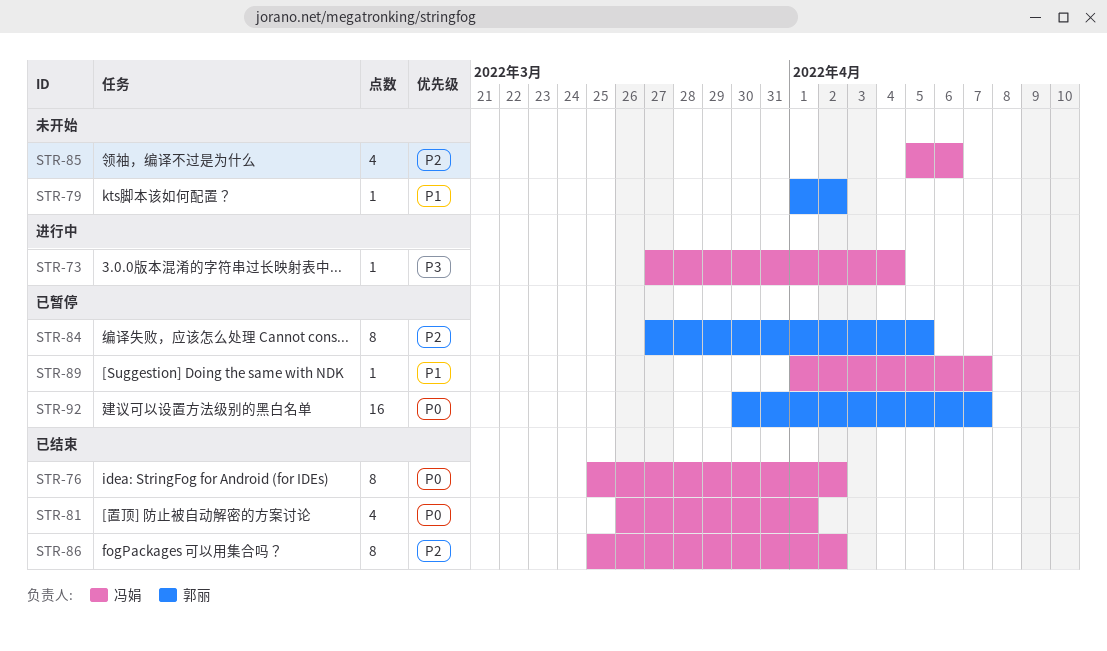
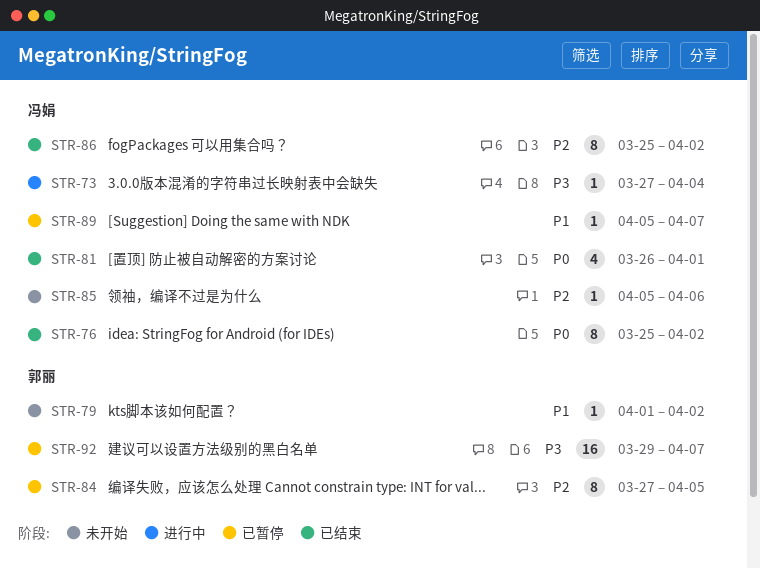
STR-85, estimate: 4 -> 1
STR-89, start: Apr 1 -> Apr 5
STR-92, priority: P0 -> P3
STR-92, start: Mar 30 -> Mar 29

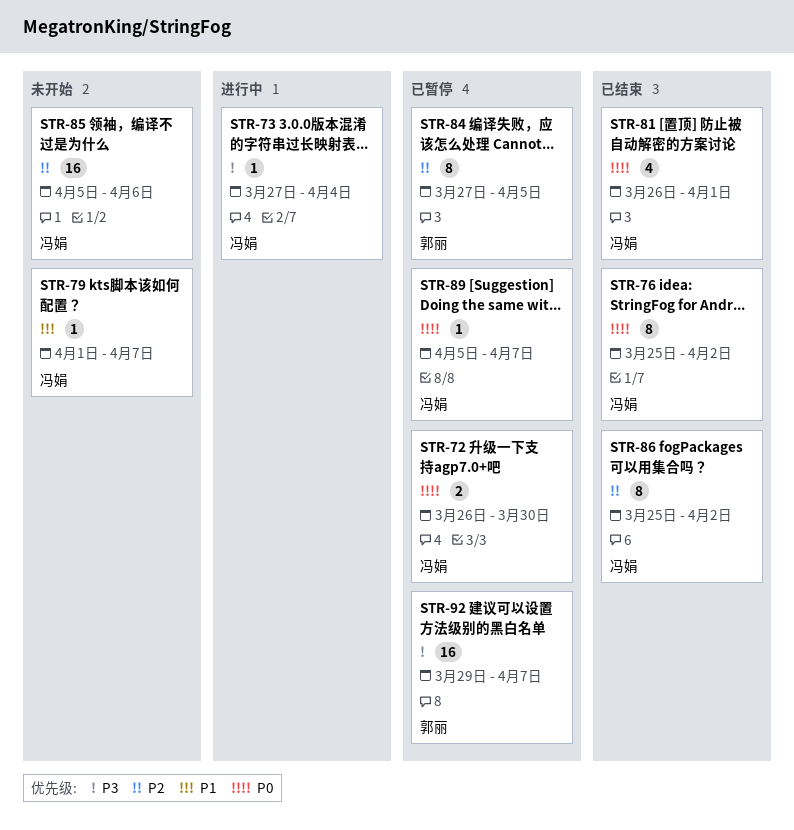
STR-72: none -> present
STR-79, owner: 郭丽 -> 冯娟
STR-79, due: Apr 2 -> Apr 7
STR-85, estimate: 1 -> 16
STR-89, priority: P1 -> P0

